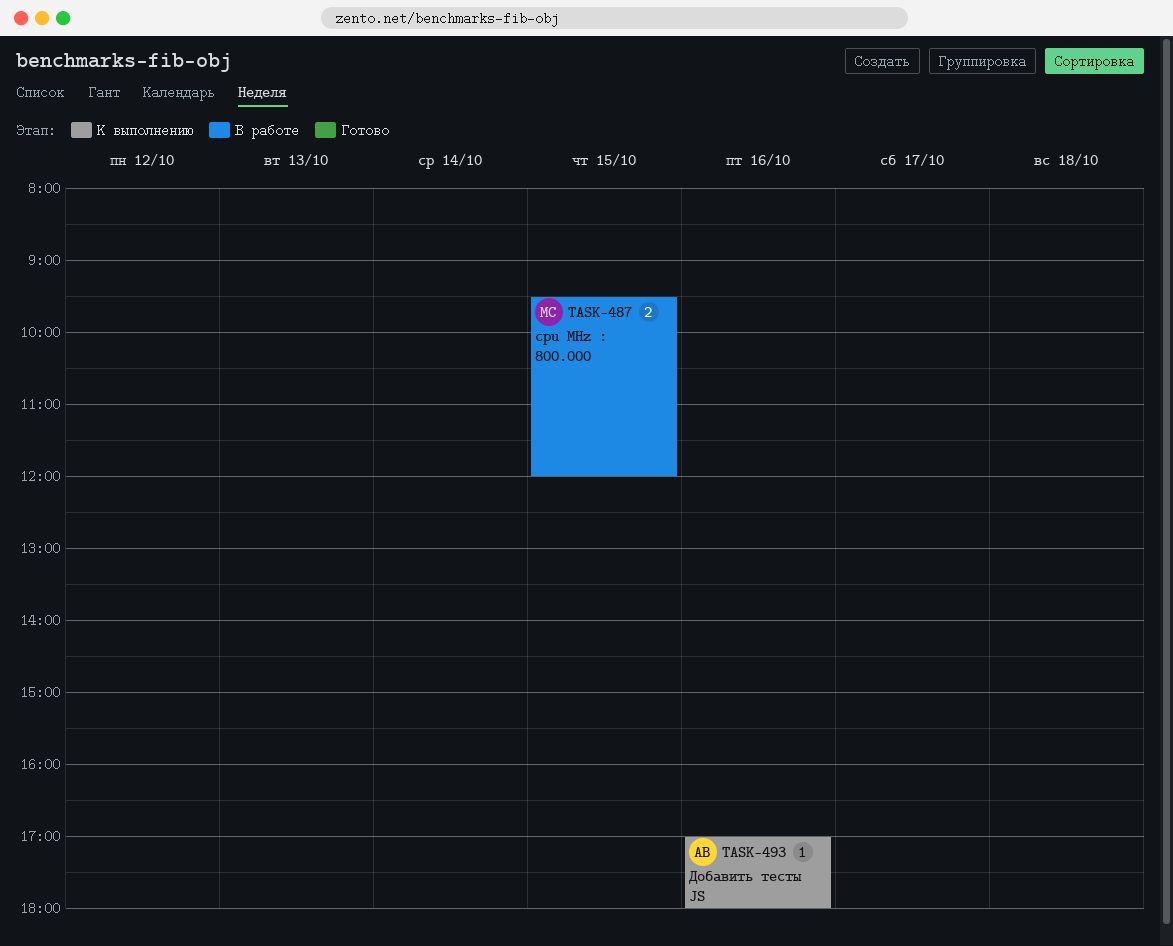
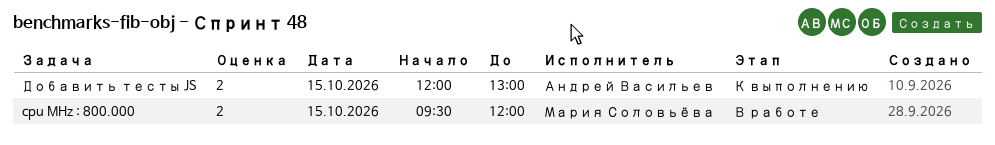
Добавить тесты JS, estimate: 1 -> 2
Добавить тесты JS, day: Oct 16 -> Oct 15
Добавить тесты JS, begins: 17:00 -> 12:00
Добавить тесты JS, ends: 18:00 -> 13:00

